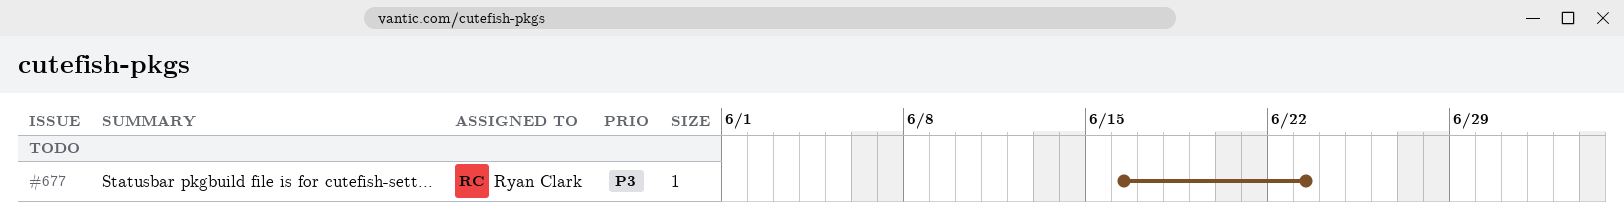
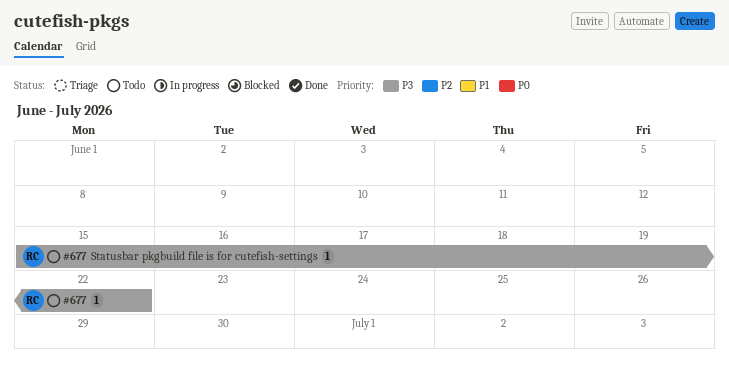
#677, start: Jun 16 -> Jun 15
#677, due: Jun 23 -> Jun 22

